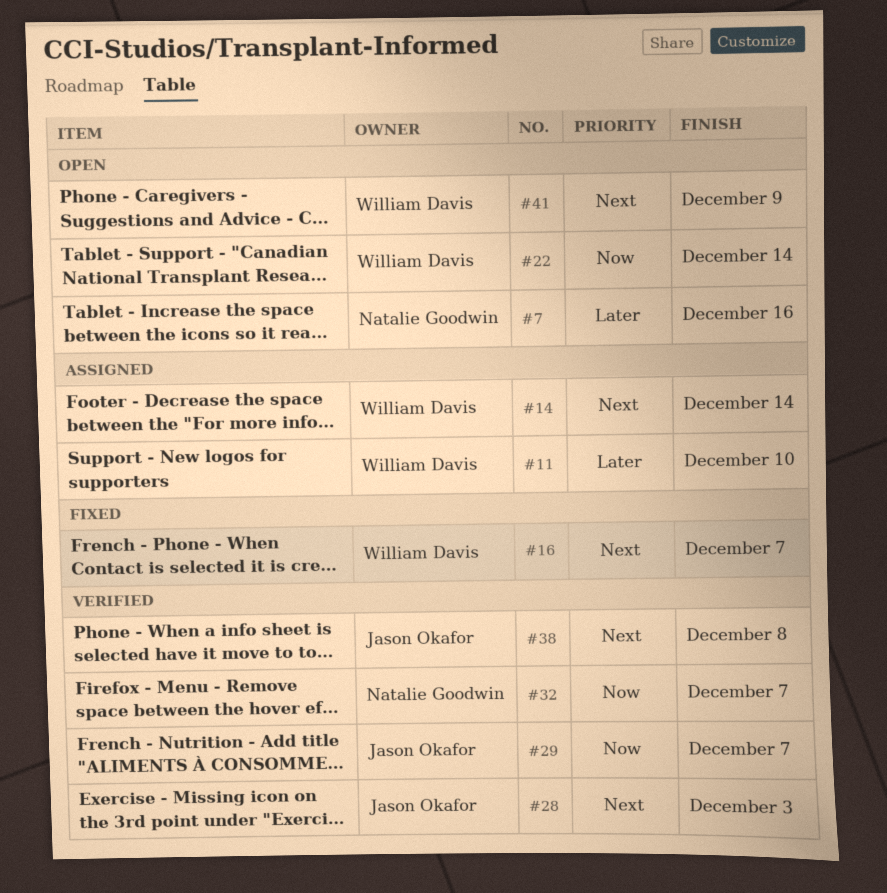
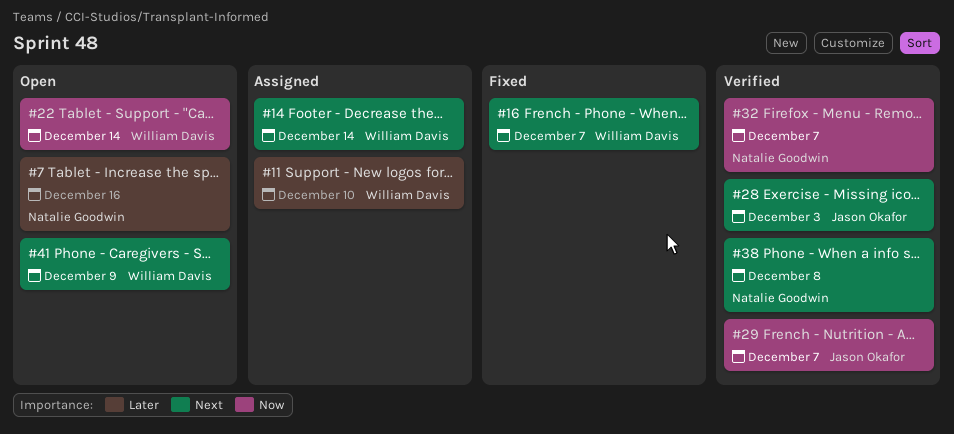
#38, owner: Jason Okafor -> Natalie Goodwin

